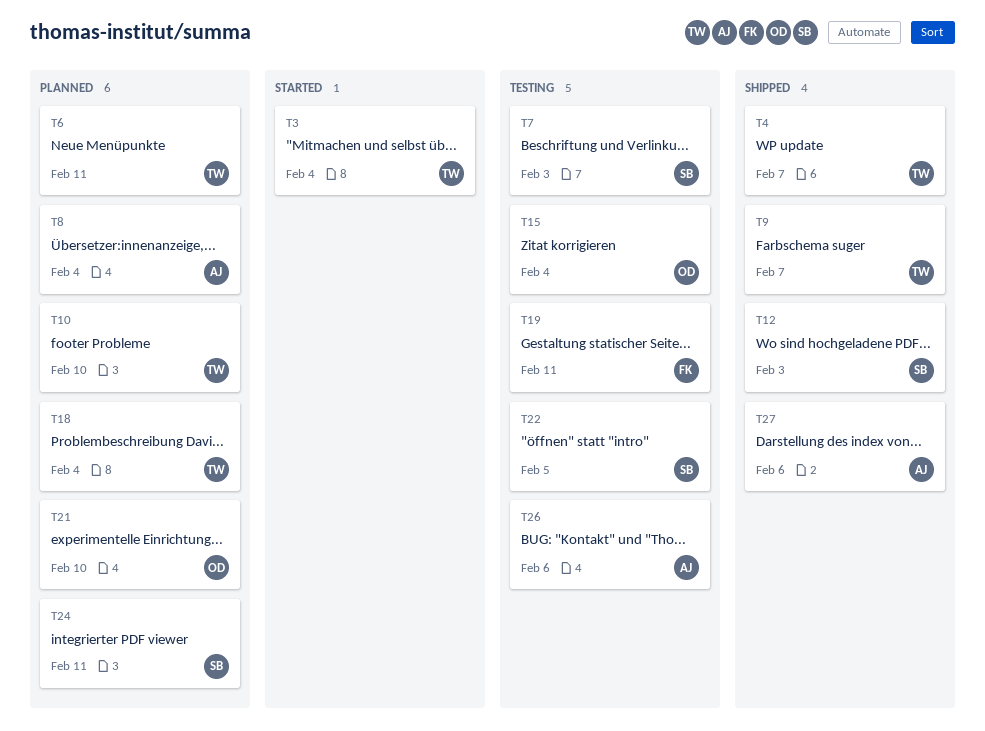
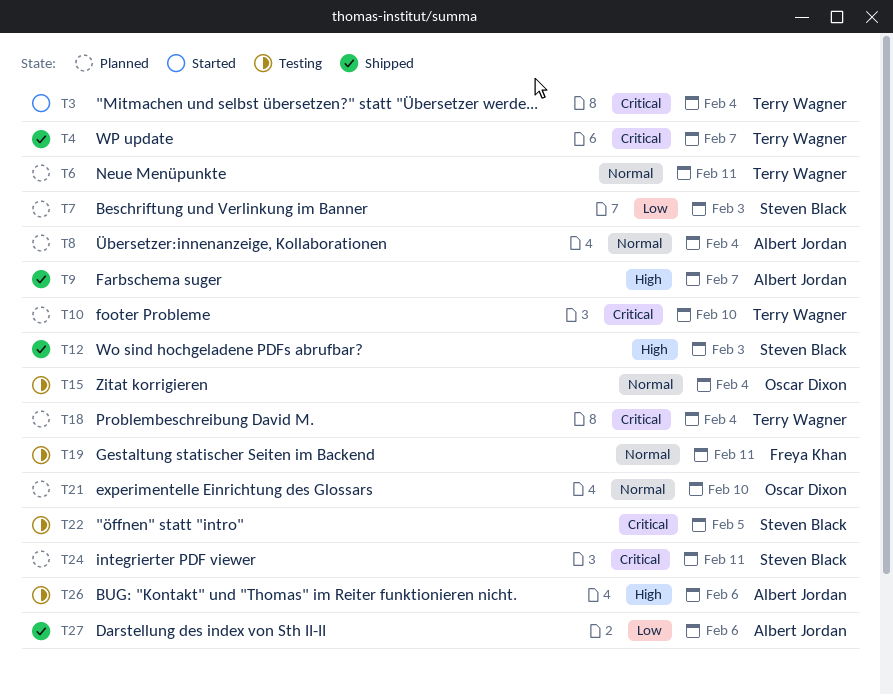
T7, status: Testing -> Planned
T9, owner: Terry Wagner -> Albert Jordan

